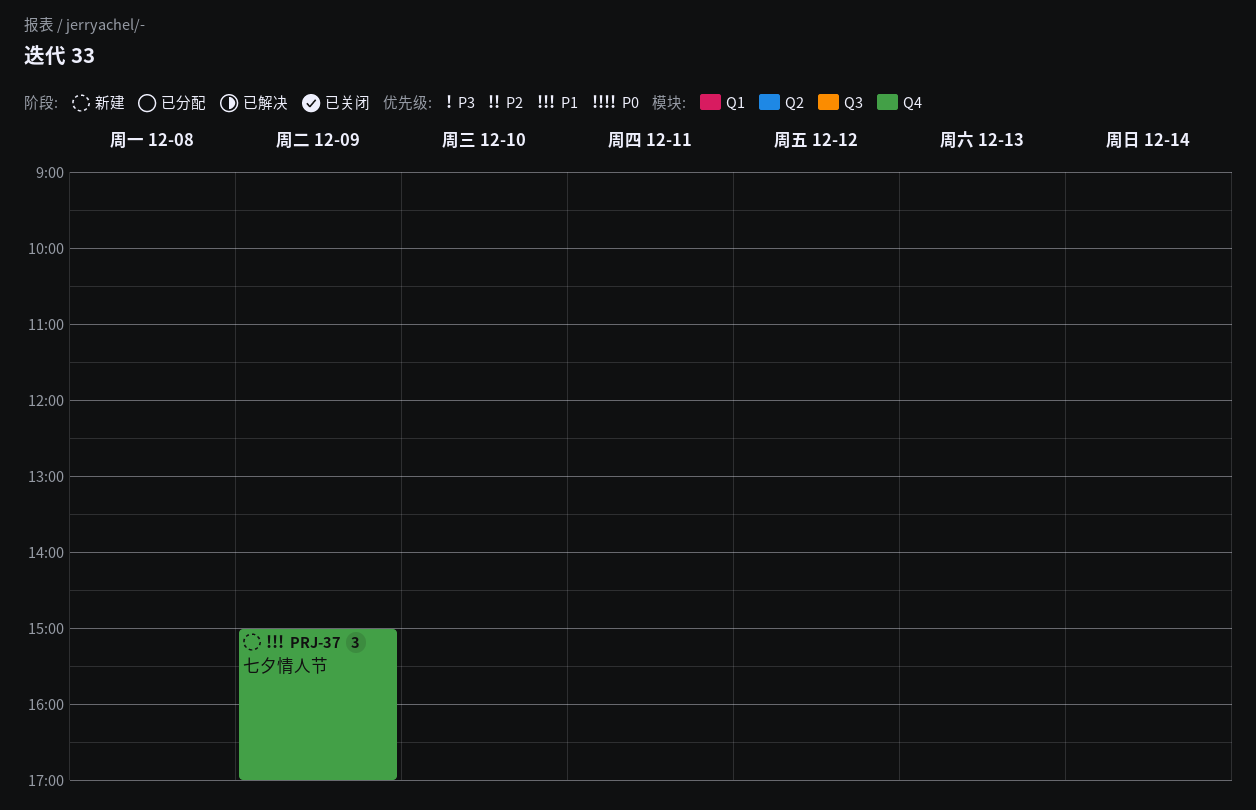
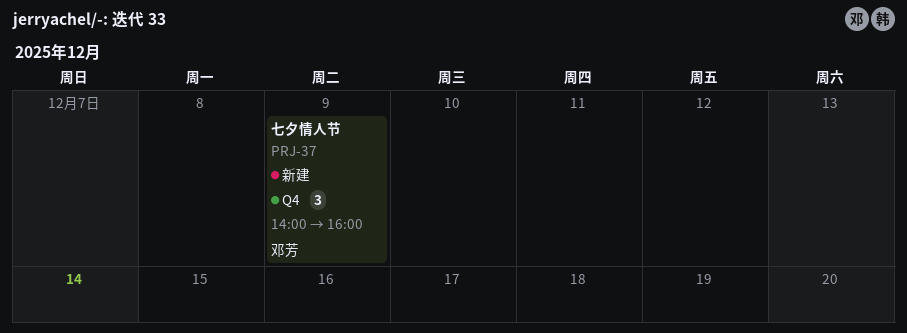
PRJ-37, begins: 15:00 -> 14:00
PRJ-37, ends: 17:00 -> 16:00

